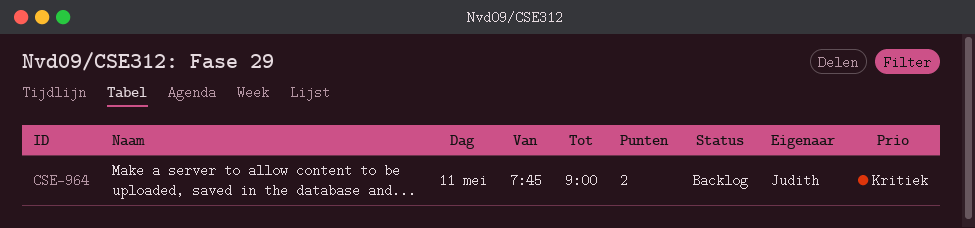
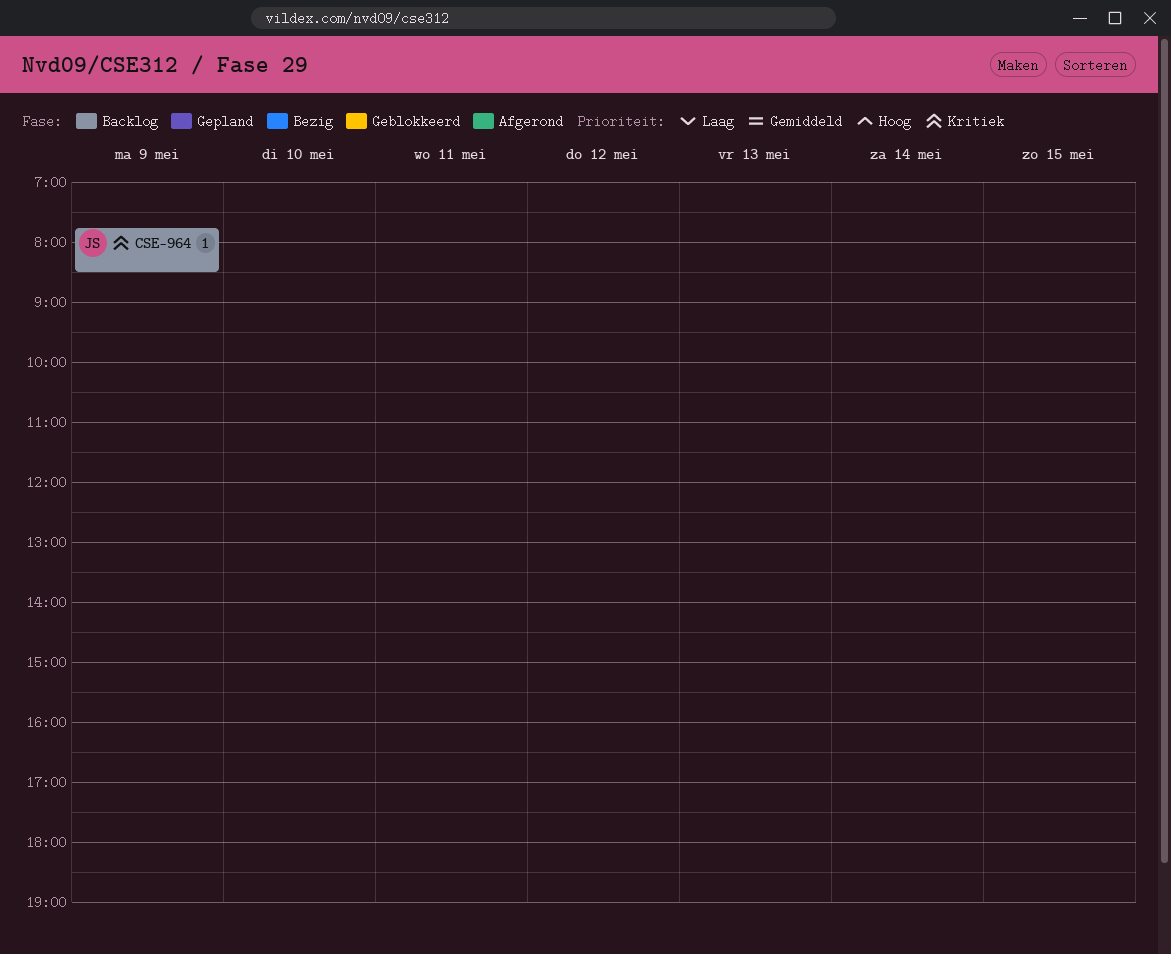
CSE-964, estimate: 2 -> 1
CSE-964, day: May 11 -> May 9
CSE-964, ends: 09:00 -> 08:30

